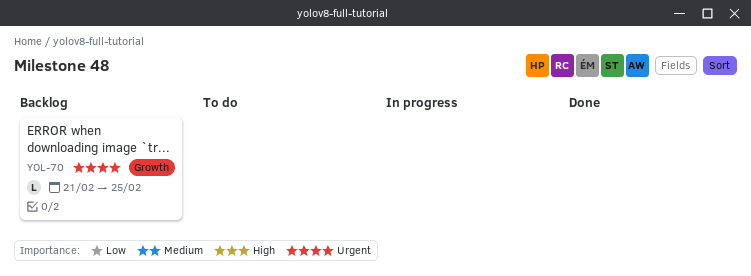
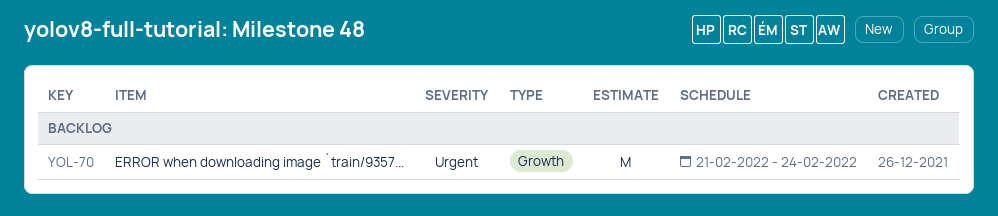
YOL-70, estimate: L -> M
YOL-70, due: Feb 25 -> Feb 24

